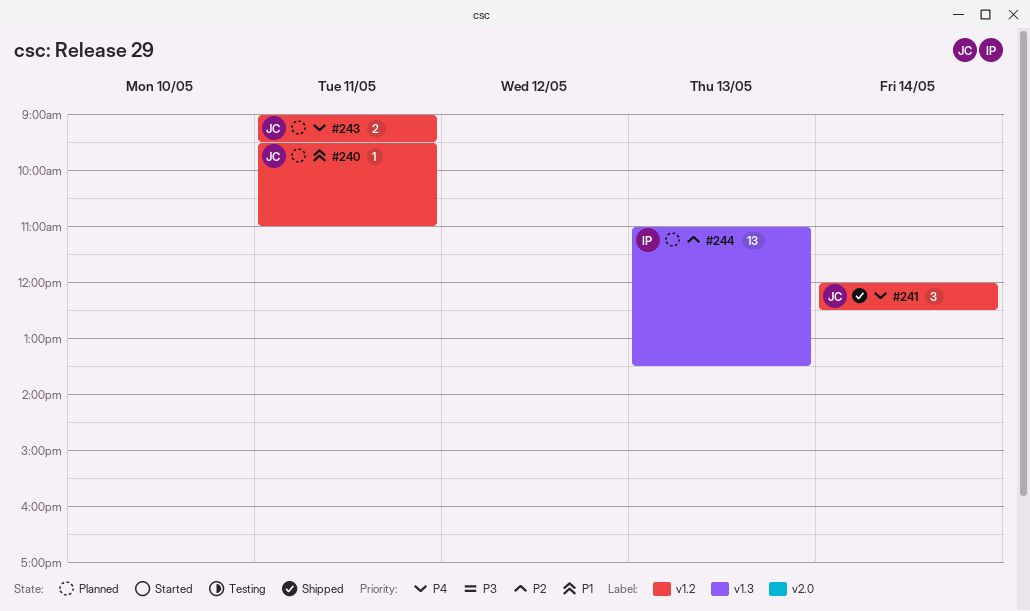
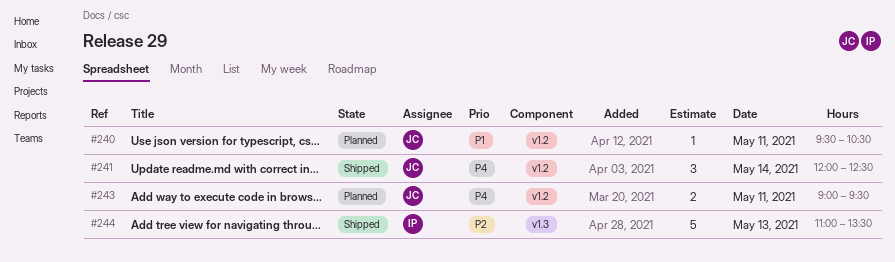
#240, ends: 11:00 -> 10:30
#244, status: Planned -> Shipped
#244, estimate: 13 -> 5

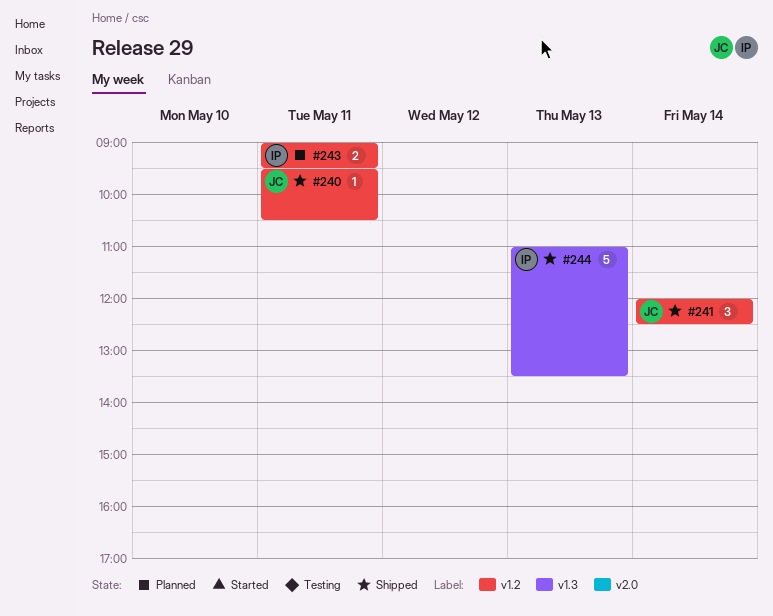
#240, status: Planned -> Shipped
#243, owner: JC -> IP

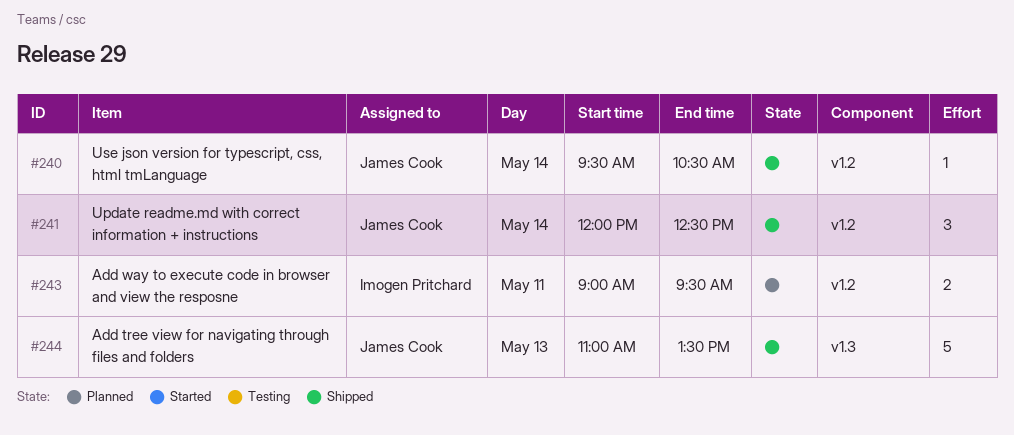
#240, day: May 11 -> May 14
#244, owner: Imogen Pritchard -> James Cook

